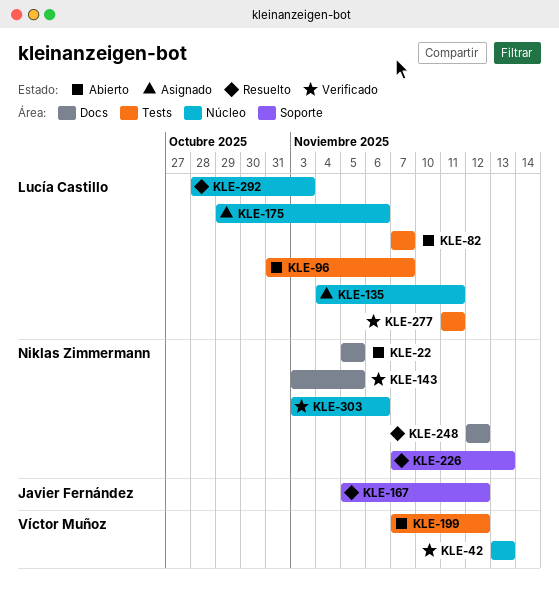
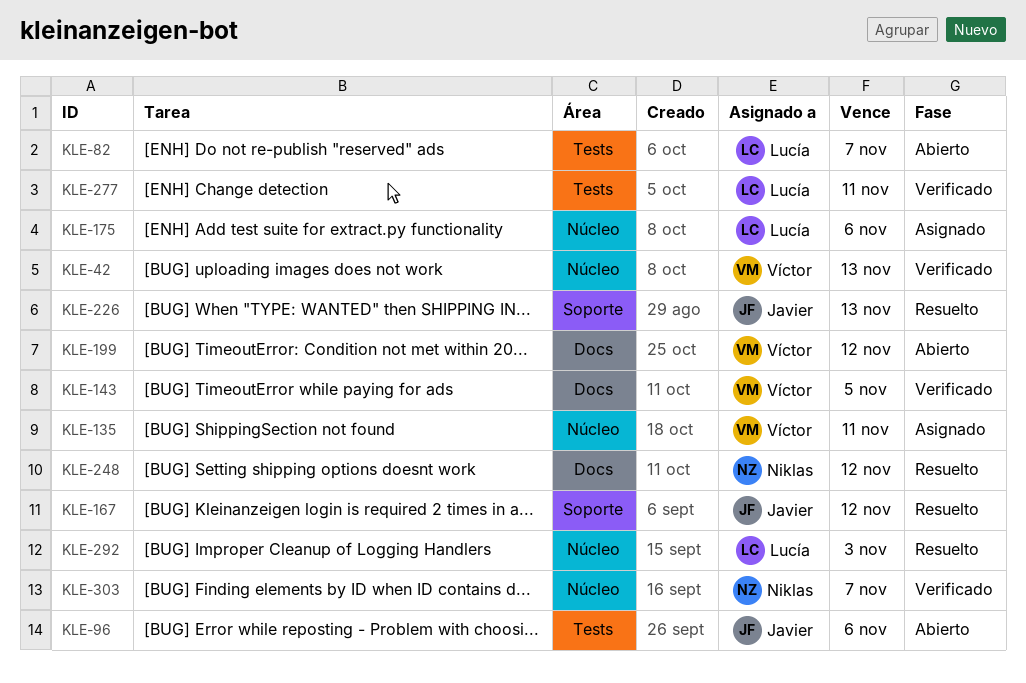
KLE-22: present -> none
KLE-96, owner: Lucía Castillo -> Javier Fernández
KLE-96, due: Nov 7 -> Nov 6
KLE-135, owner: Lucía Castillo -> Víctor Muñoz
KLE-143, owner: Niklas Zimmermann -> Víctor Muñoz
KLE-199, label: Tests -> Docs
KLE-226, owner: Niklas Zimmermann -> Javier Fernández
KLE-303, due: Nov 6 -> Nov 7

